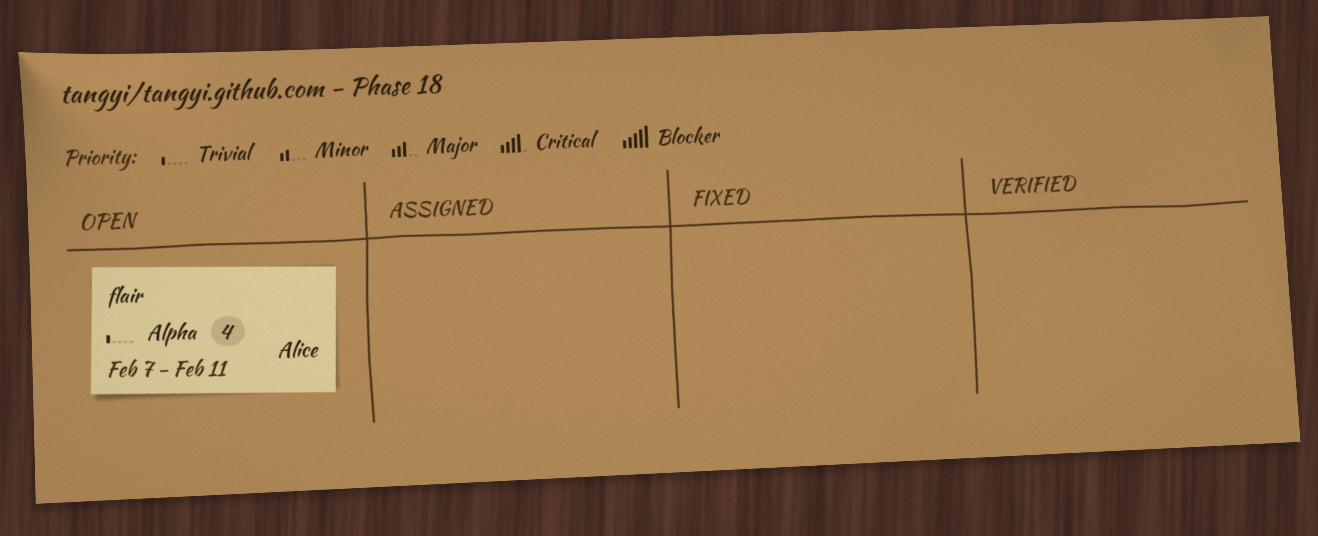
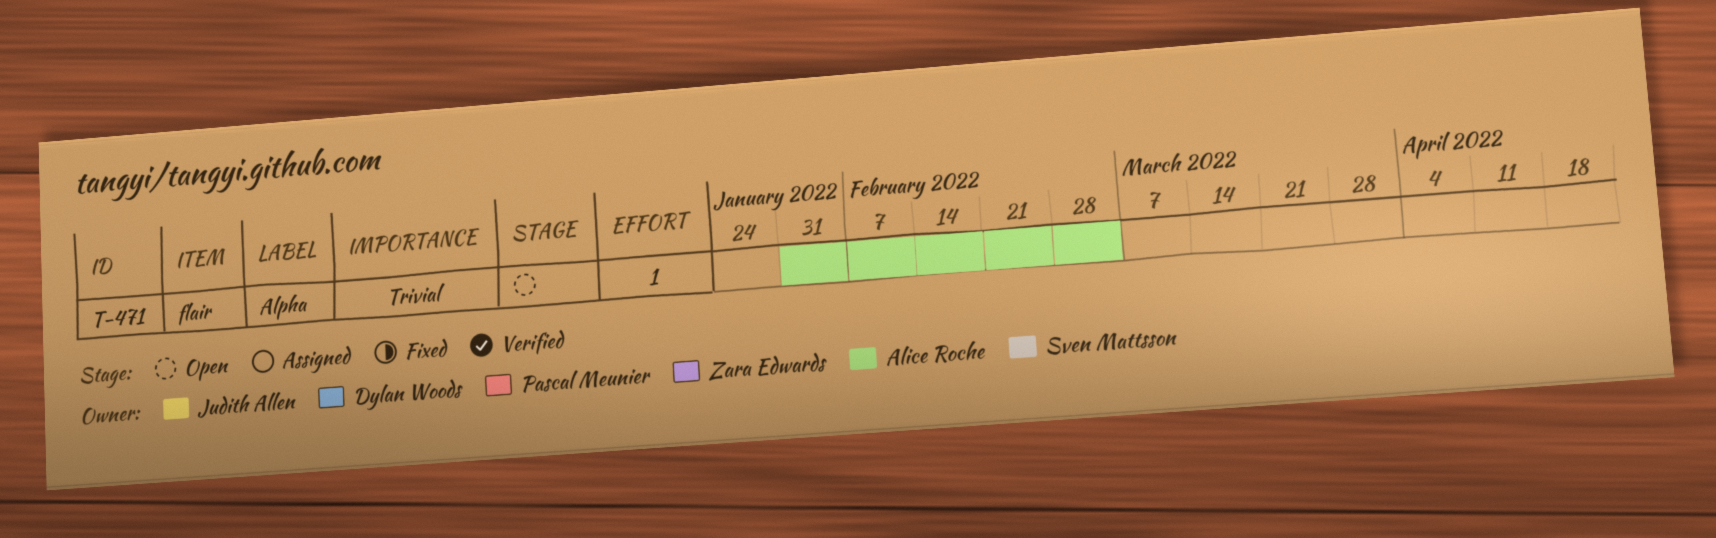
flair, estimate: 4 -> 1
flair, start: Feb 7 -> Jan 31
flair, due: Feb 11 -> Mar 4

